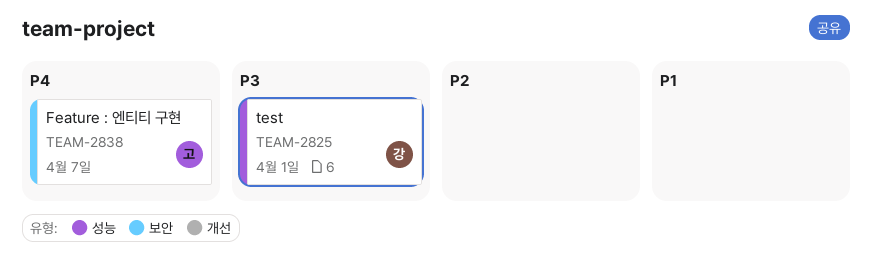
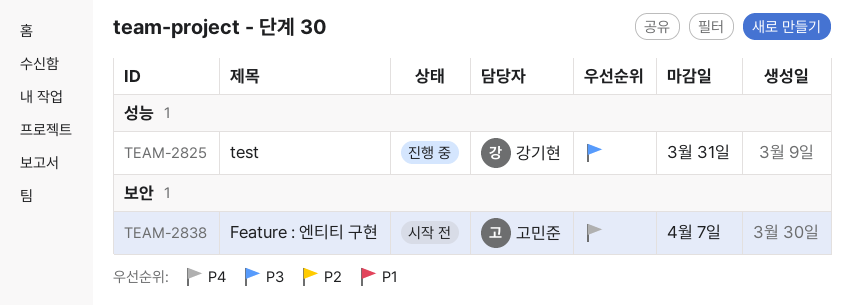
TEAM-2825, due: Apr 1 -> Mar 31

